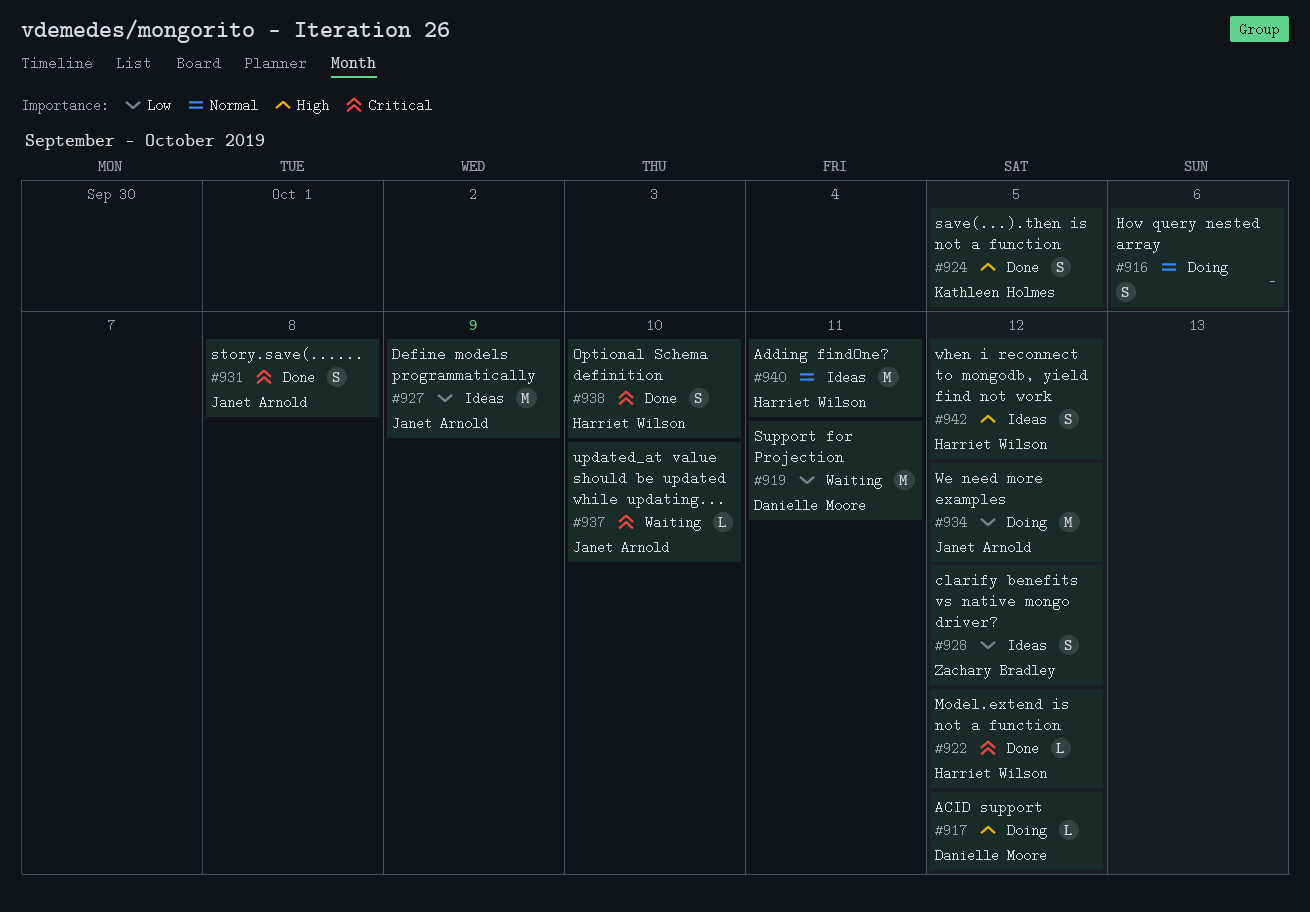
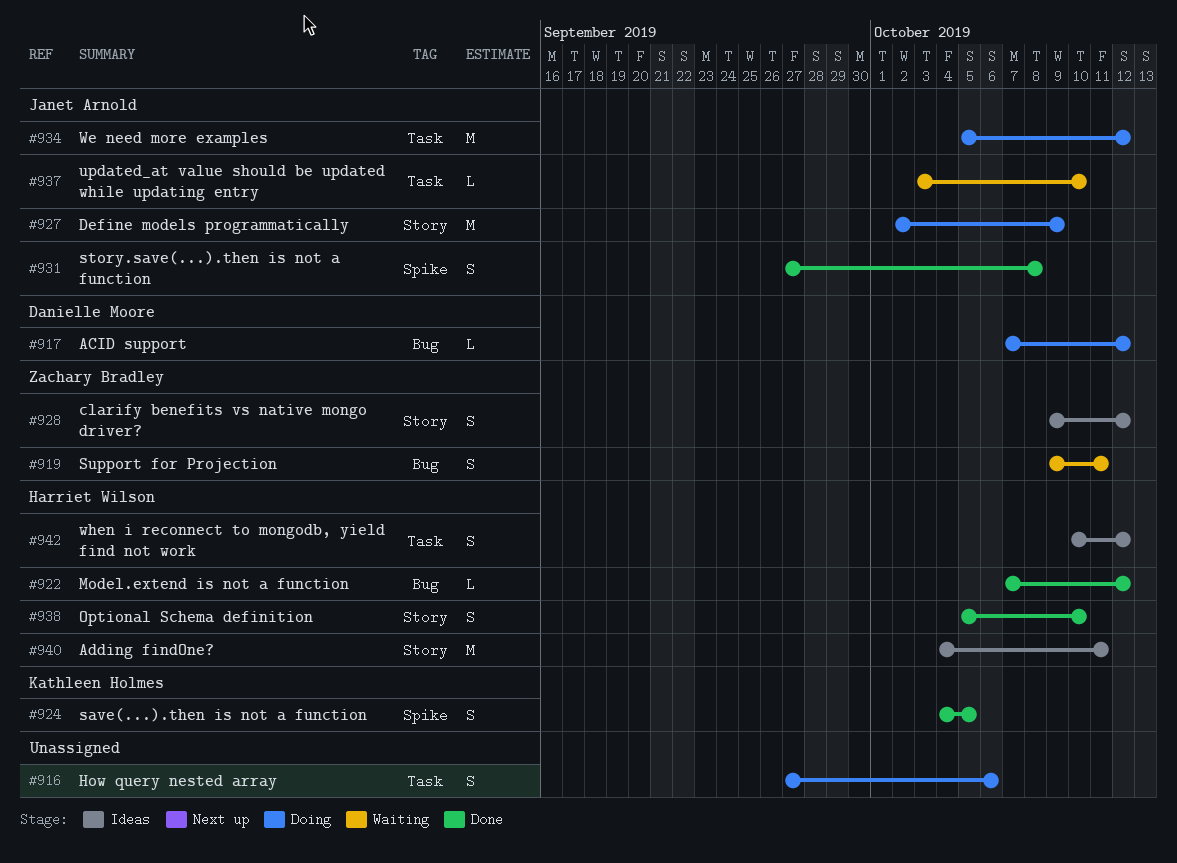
#919, owner: Danielle Moore -> Zachary Bradley
#919, estimate: M -> S
#927, status: Ideas -> Doing

